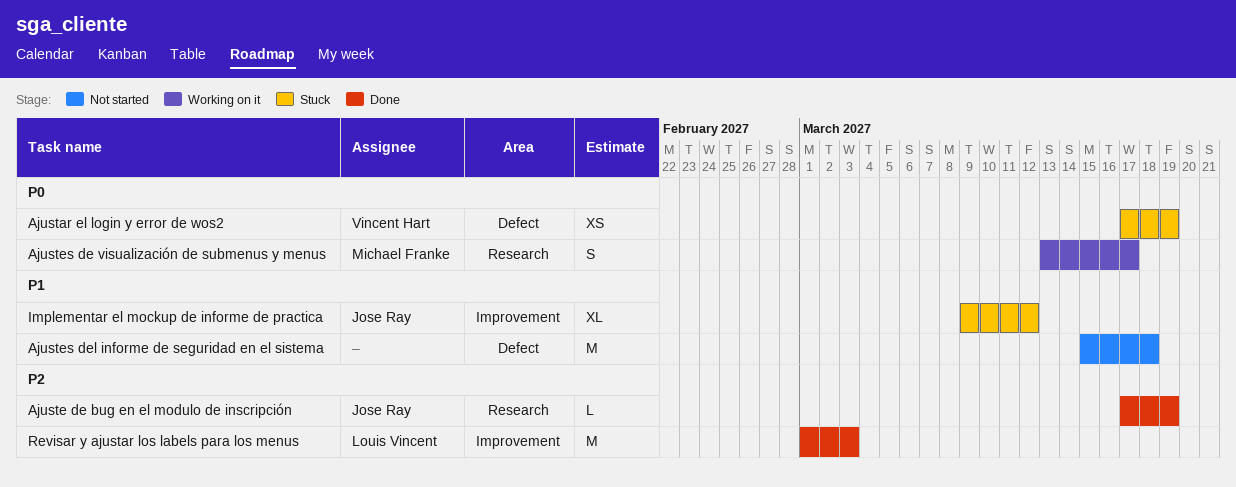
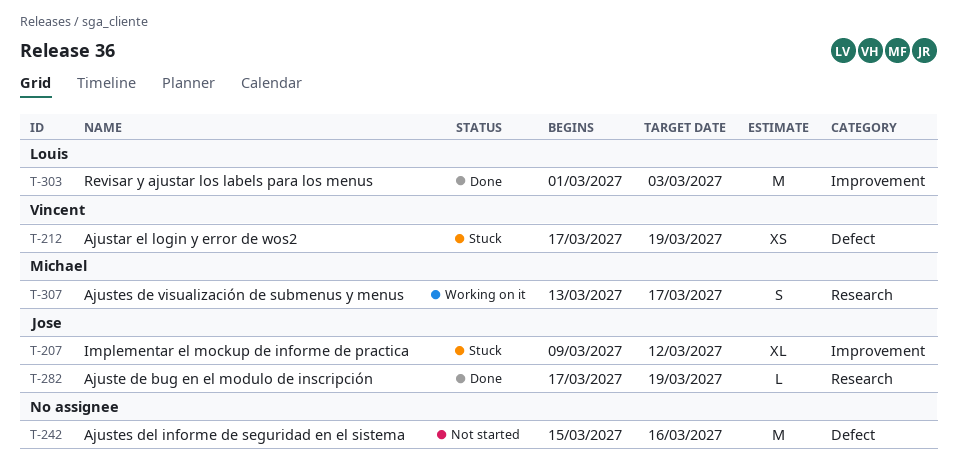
Ajustes del informe de seguridad en el sistema, due: Mar 18 -> Mar 16

